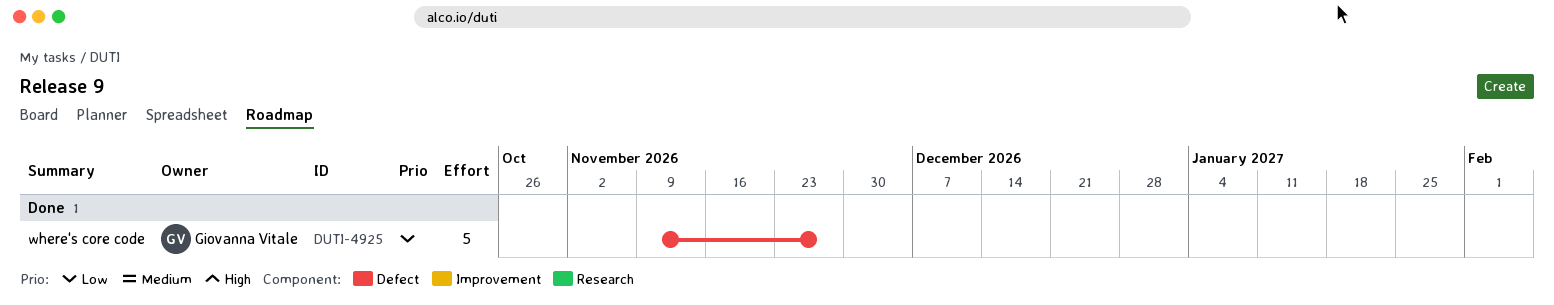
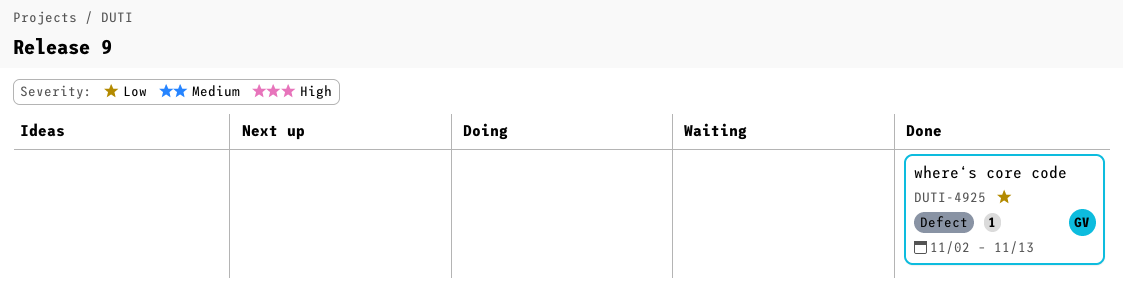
DUTI-4925, estimate: 5 -> 1
DUTI-4925, start: Nov 9 -> Nov 2
DUTI-4925, due: Nov 27 -> Nov 13

